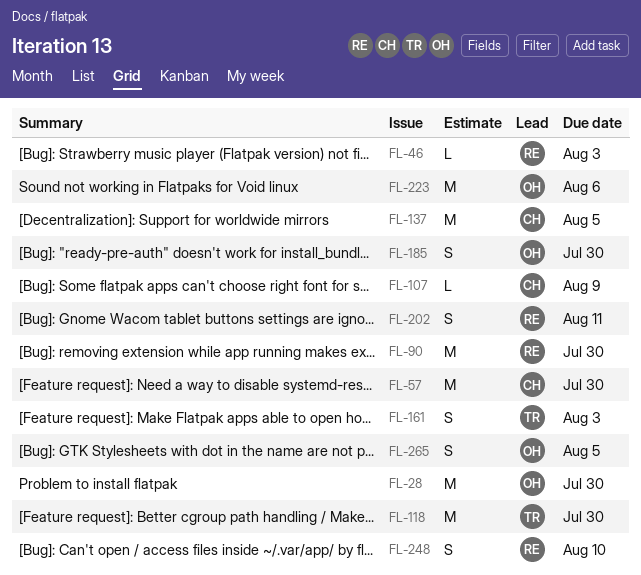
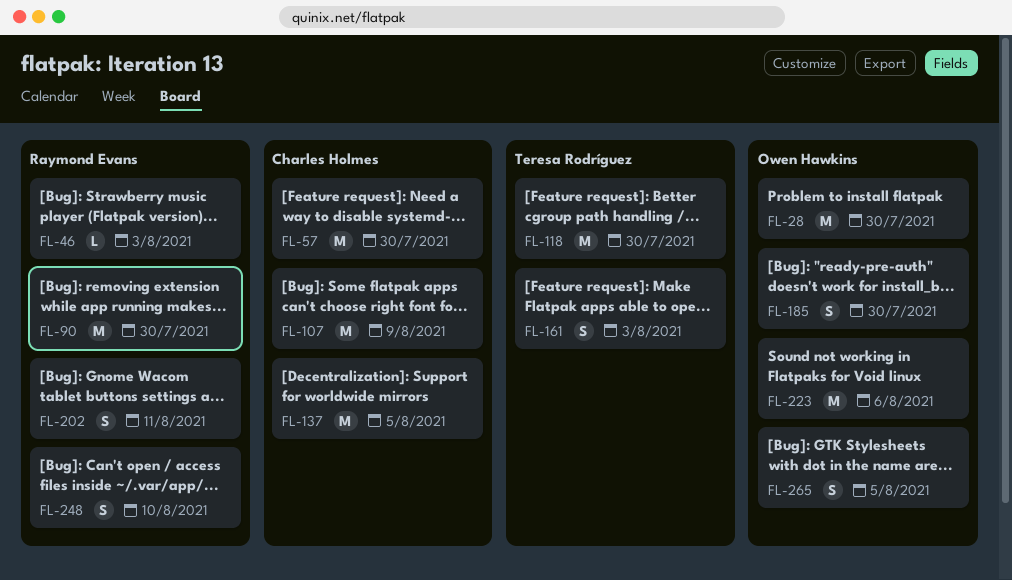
FL-107, estimate: L -> M

